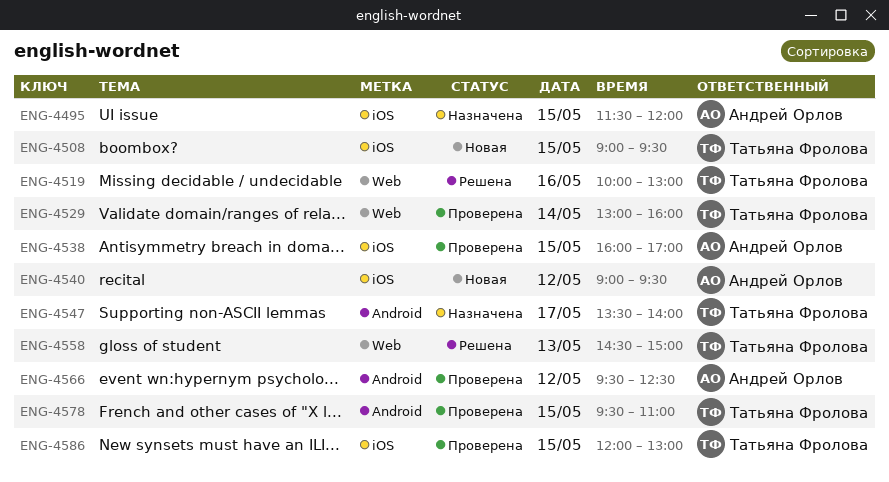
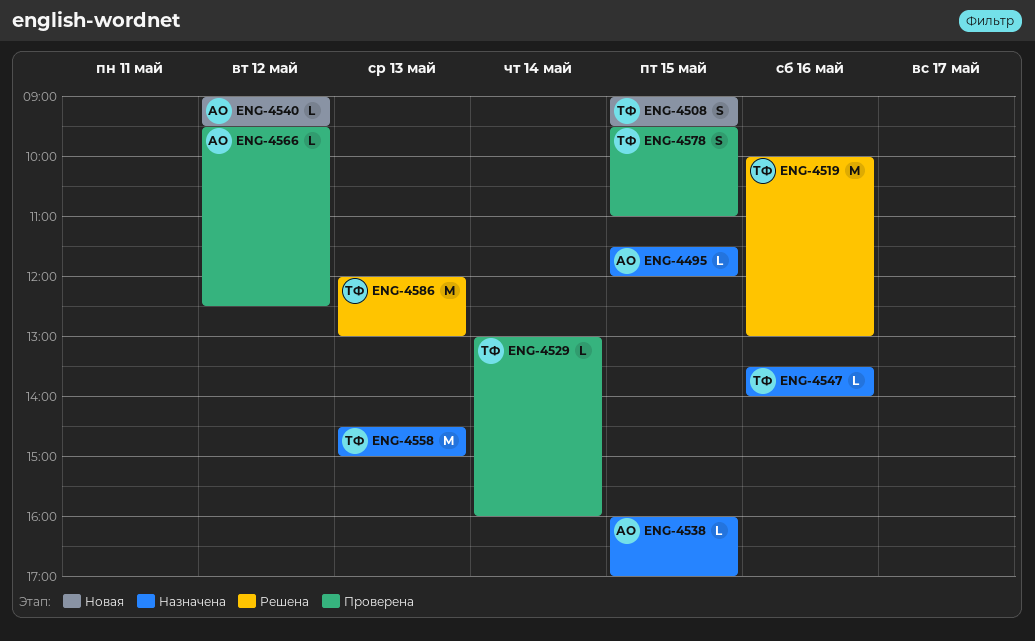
ENG-4538, status: Проверена -> Назначена
ENG-4547, day: May 17 -> May 16
ENG-4558, status: Решена -> Назначена
ENG-4586, status: Проверена -> Решена
ENG-4586, day: May 15 -> May 13

